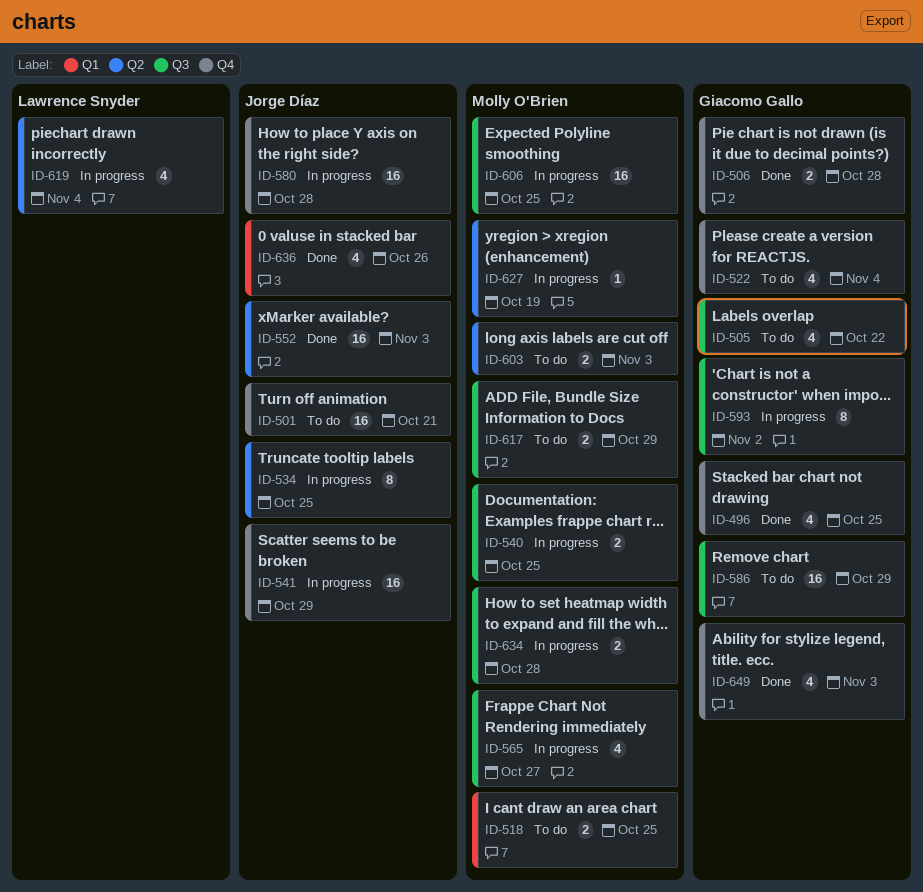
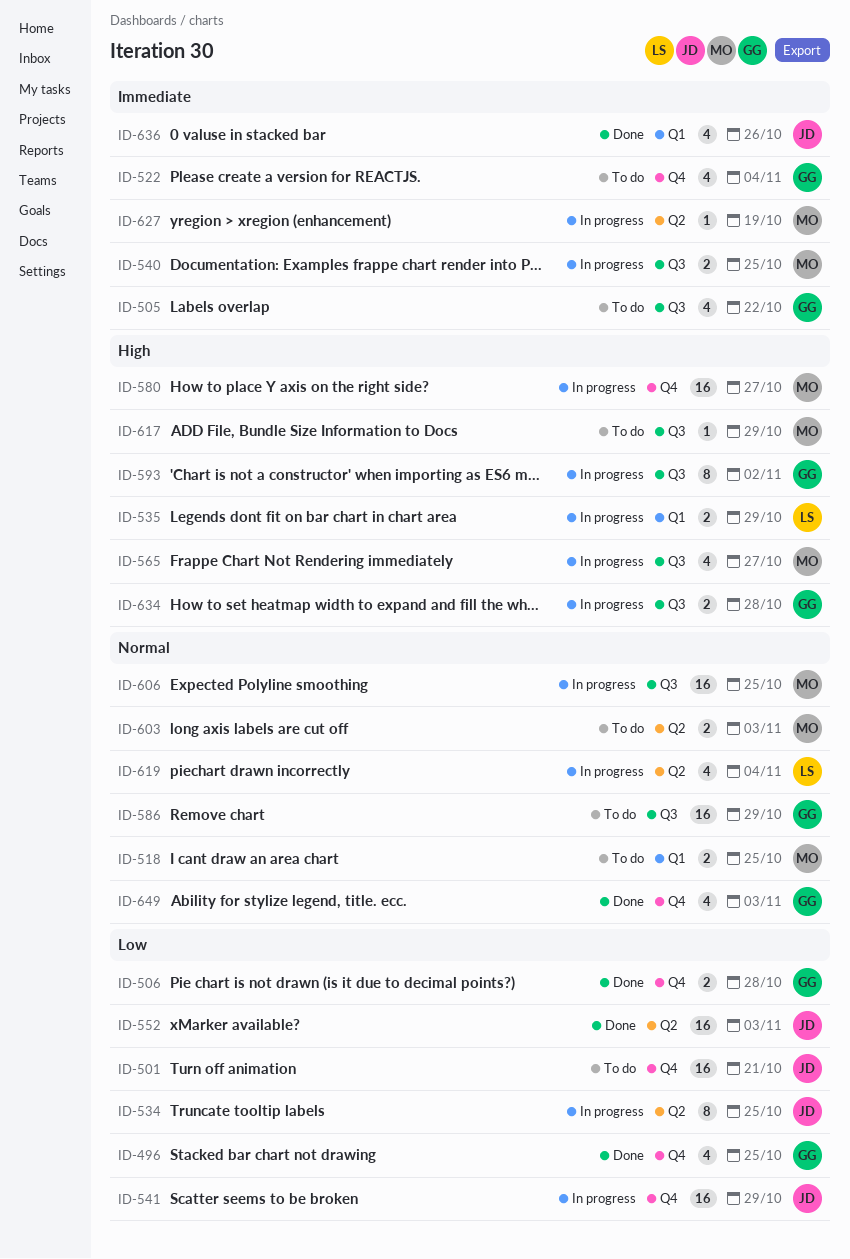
ID-535: none -> present
ID-580, owner: Jorge Díaz -> Molly O'Brien
ID-580, due: Oct 28 -> Oct 27
ID-617, estimate: 2 -> 1
ID-634, owner: Molly O'Brien -> Giacomo Gallo

